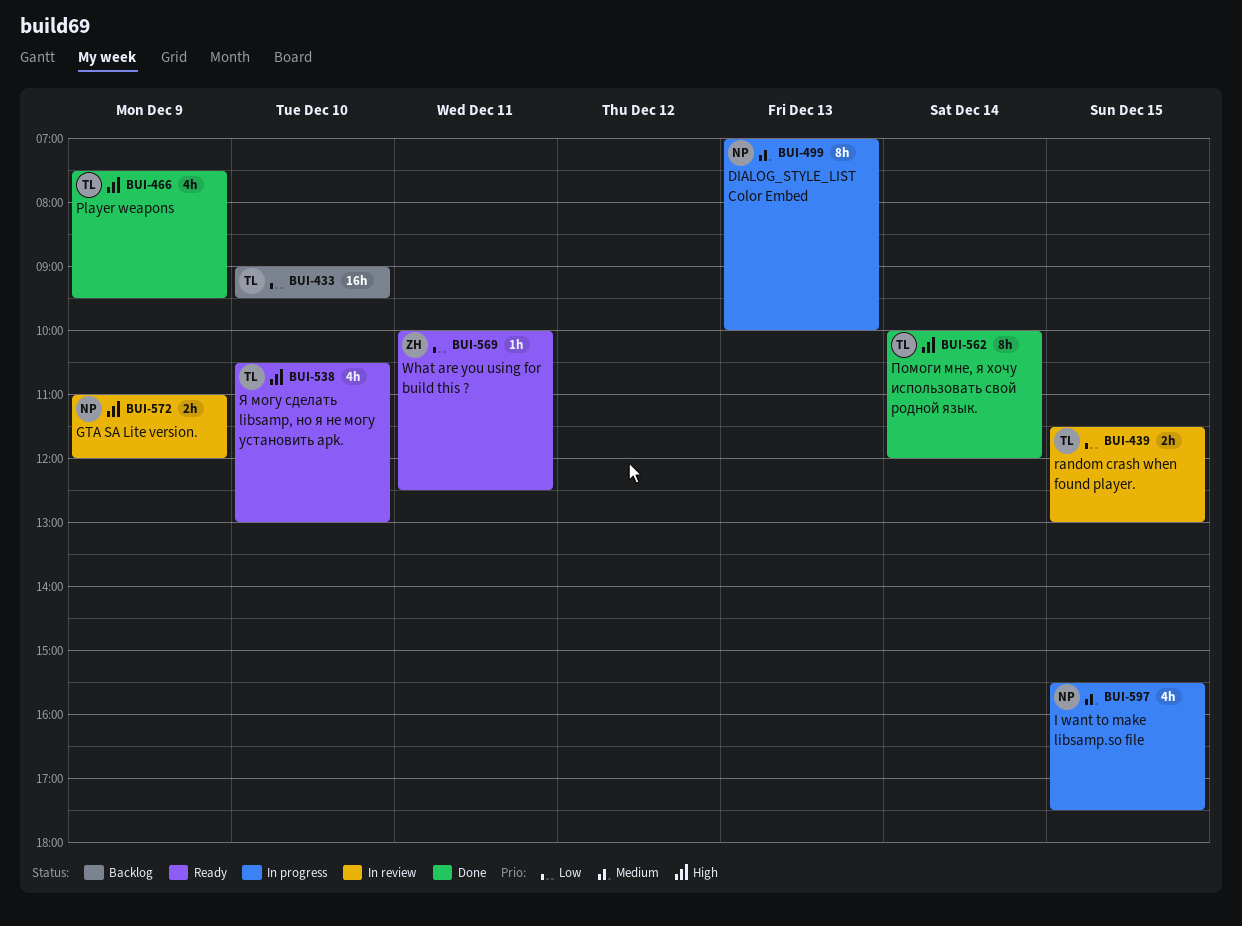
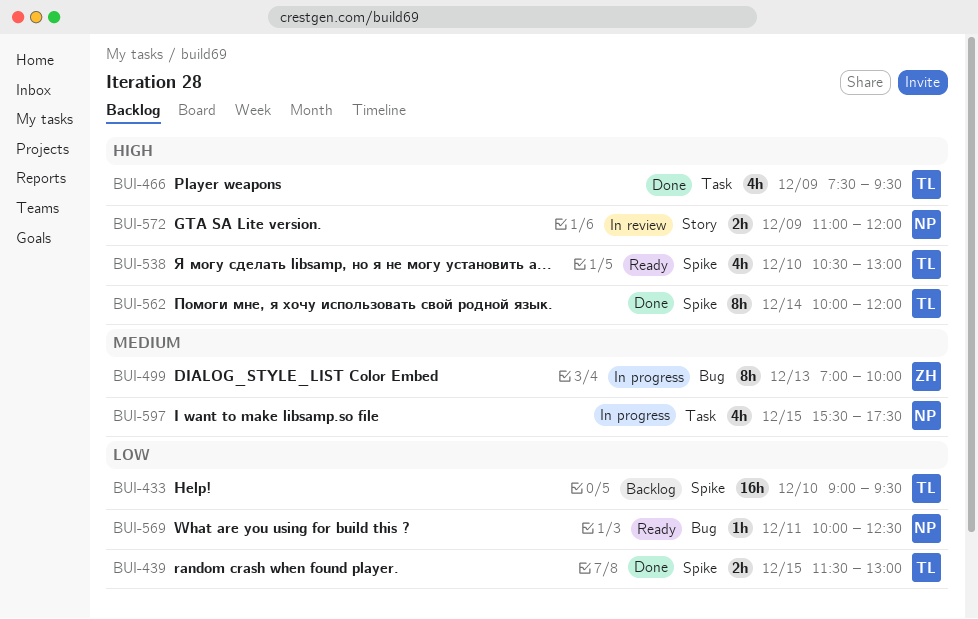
BUI-439, status: In review -> Done
BUI-499, owner: NP -> ZH
BUI-569, owner: ZH -> NP

